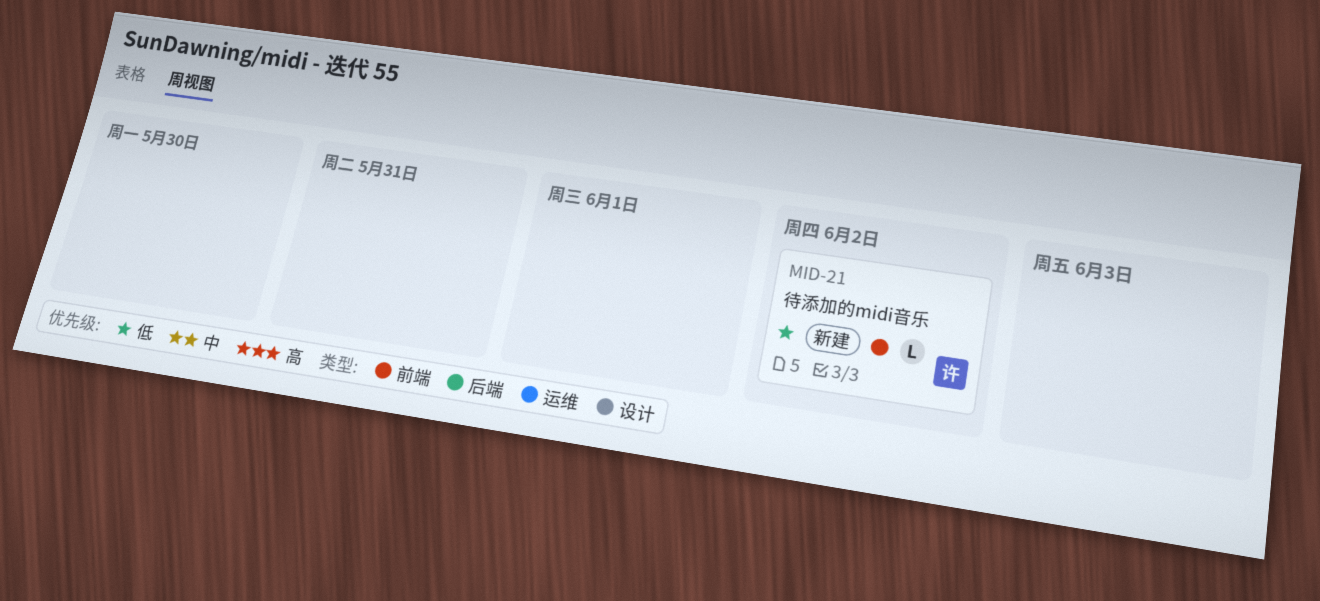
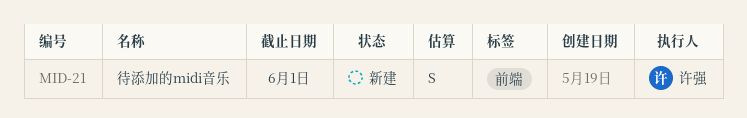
MID-21, estimate: L -> S
MID-21, due: Jun 2 -> Jun 1

